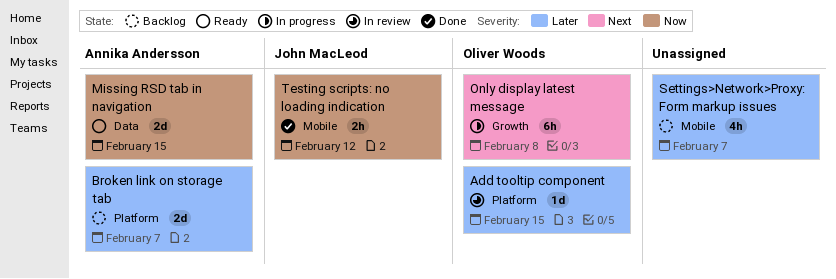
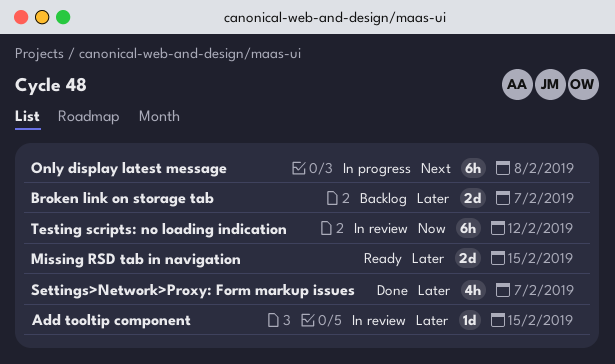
Missing RSD tab in navigation, priority: Now -> Later
Settings>Network>Proxy: Form markup issues, status: Backlog -> Done
Testing scripts: no loading indication, status: Done -> In review
Testing scripts: no loading indication, estimate: 2h -> 6h

